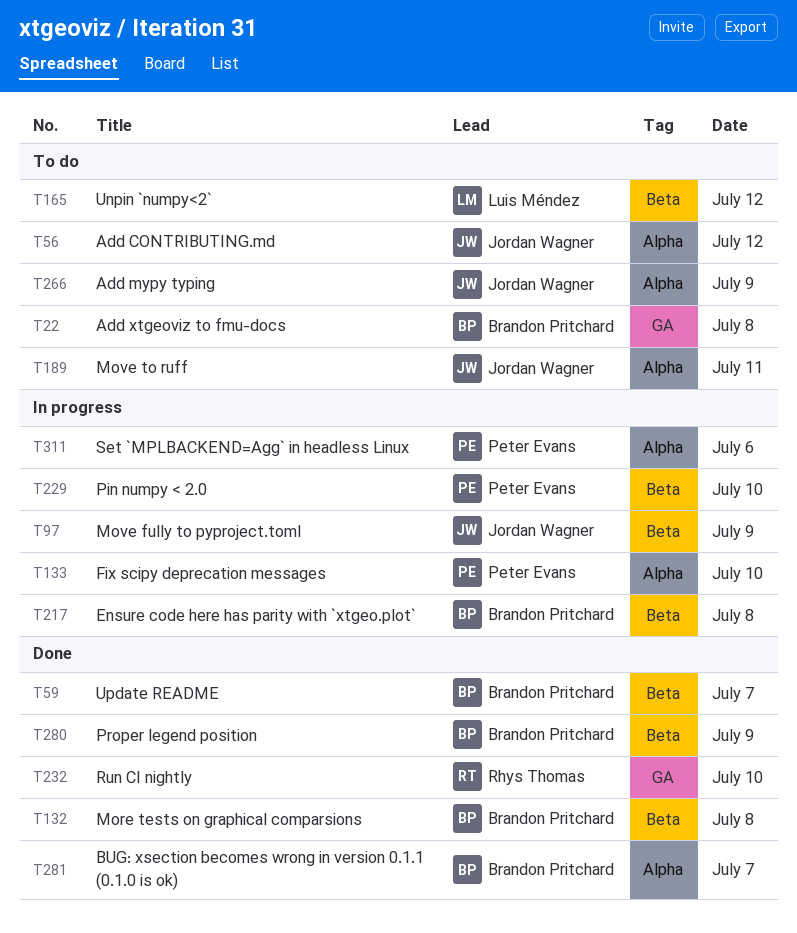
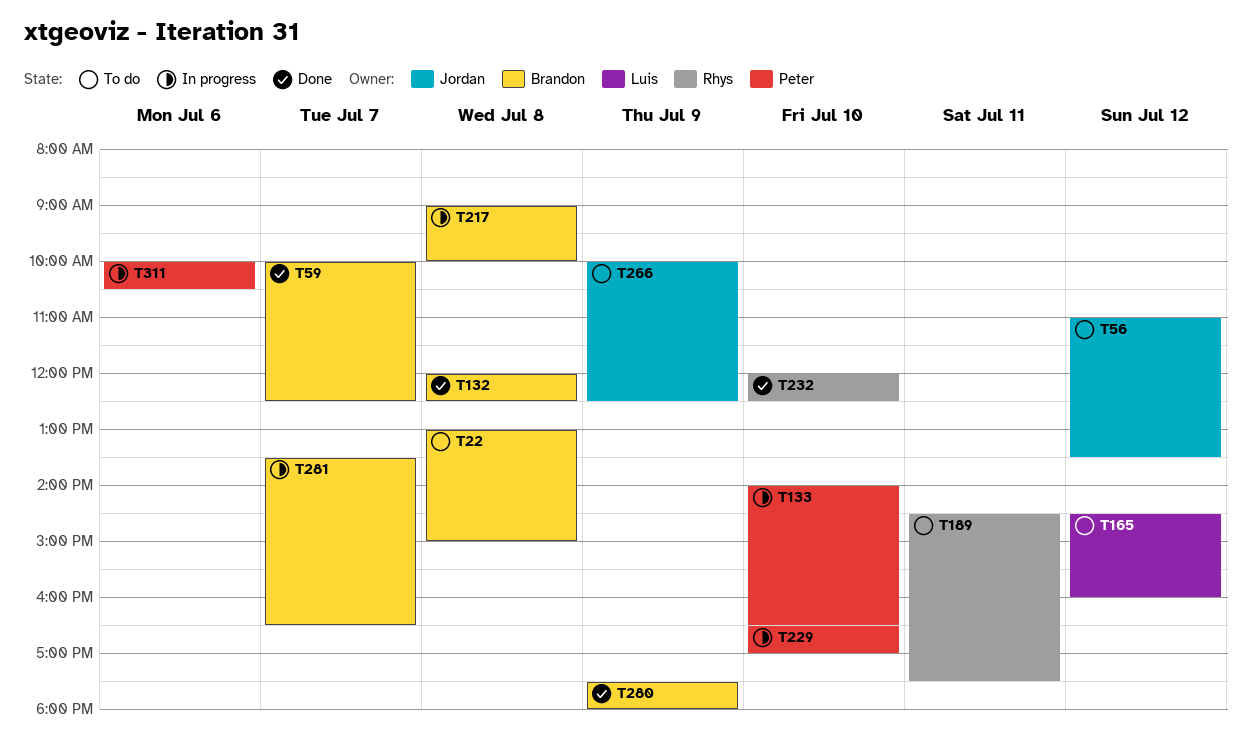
T97: present -> none
T189, owner: Jordan Wagner -> Rhys Thomas
T281, status: Done -> In progress

